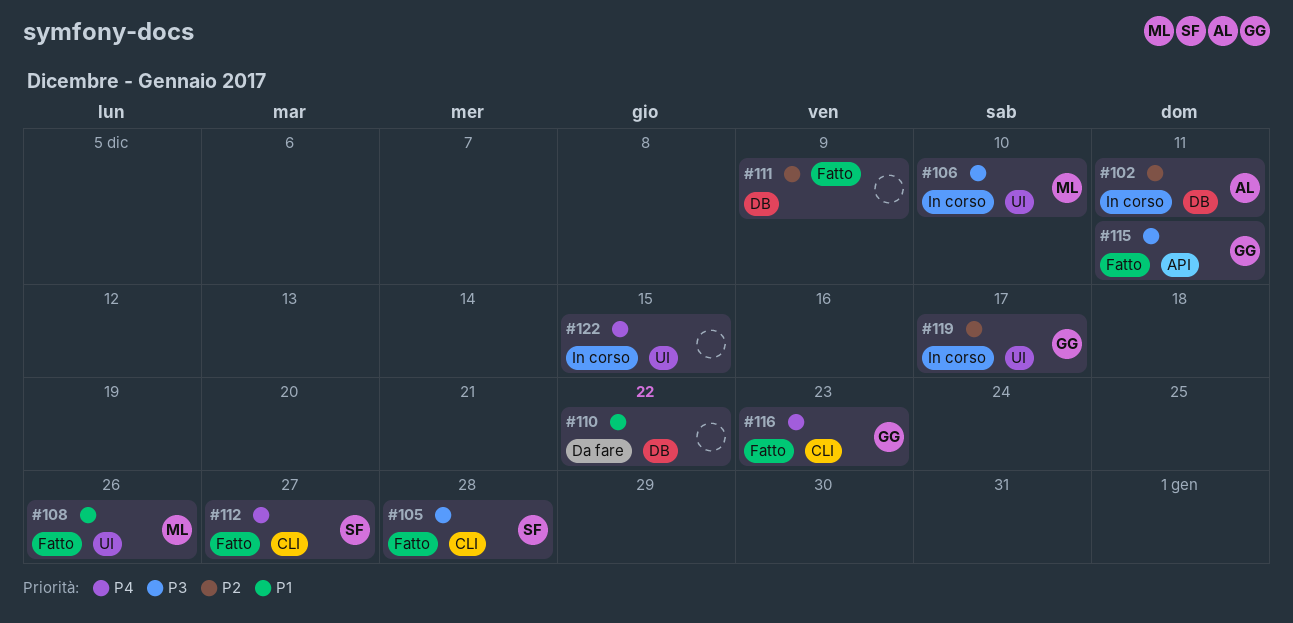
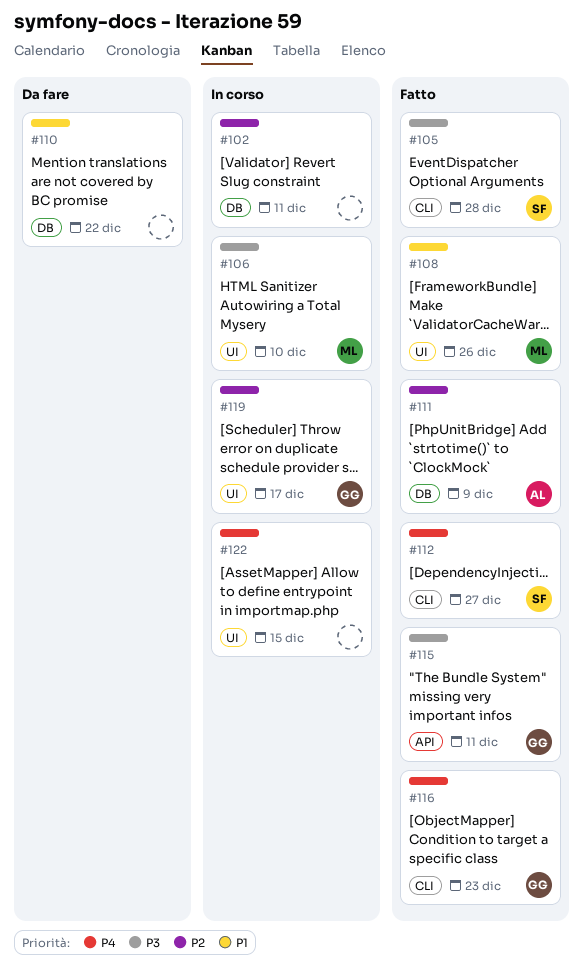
#102, owner: AL -> none
#111, owner: none -> AL

